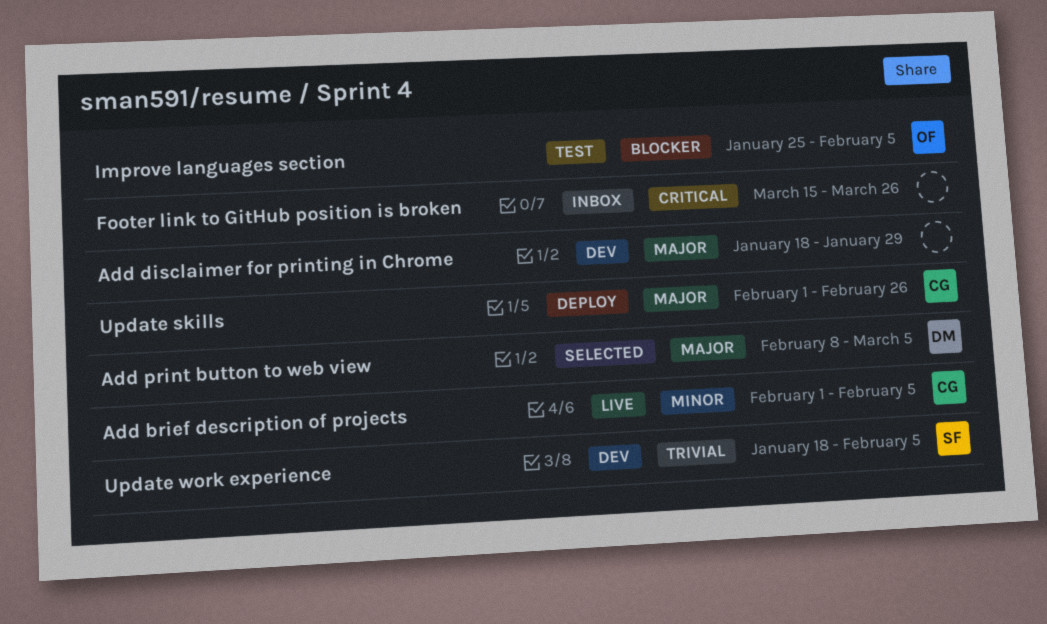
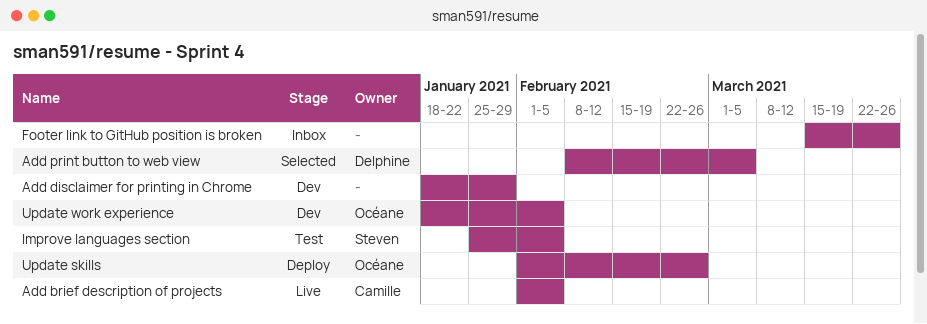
Improve languages section, owner: Océane -> Steven
Update skills, owner: Camille -> Océane
Update work experience, owner: Steven -> Océane

